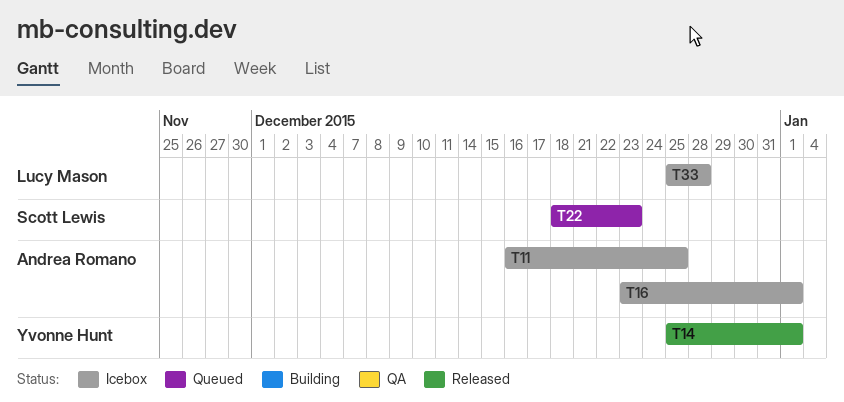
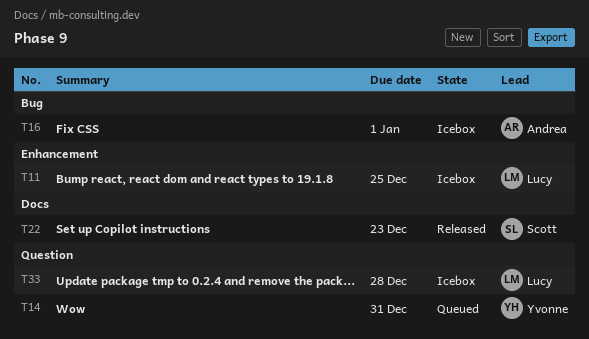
T11, owner: Andrea Romano -> Lucy Mason
T14, status: Released -> Queued
T14, due: Jan 1 -> Dec 31
T22, status: Queued -> Released

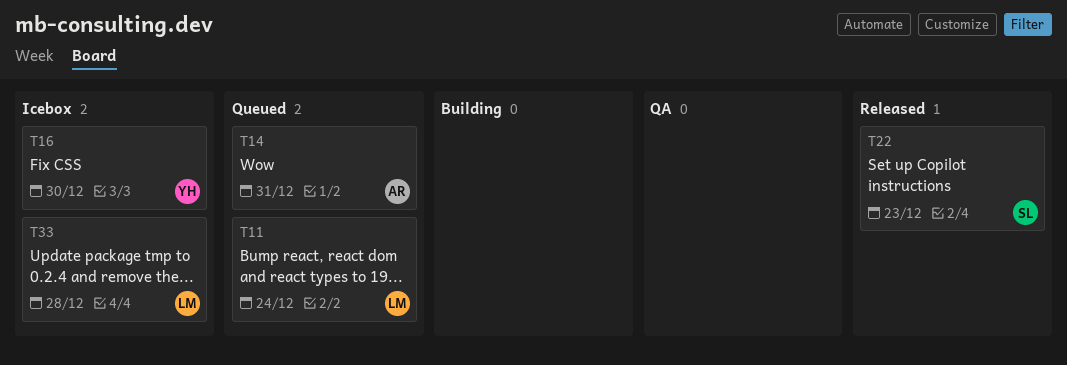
T11, status: Icebox -> Queued
T11, due: Dec 25 -> Dec 24
T14, owner: Yvonne -> Andrea
T16, owner: Andrea -> Yvonne
T16, due: Jan 1 -> Dec 30

